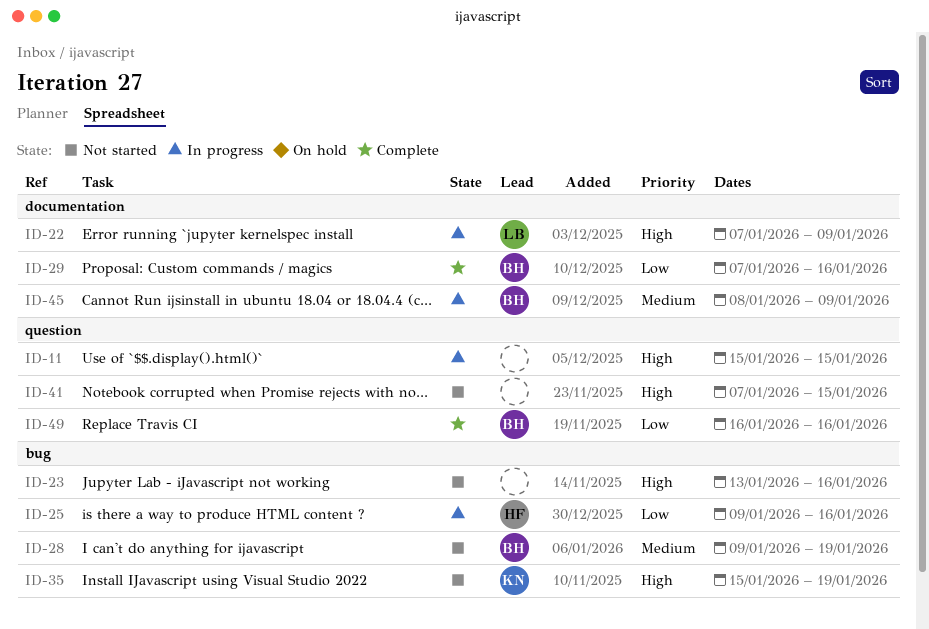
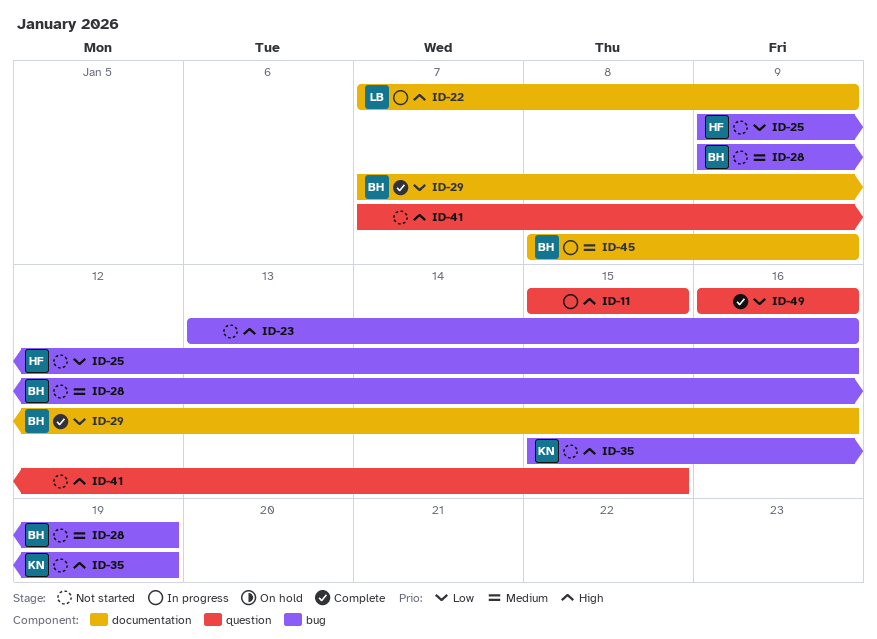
ID-25, status: In progress -> Not started
ID-49, owner: BH -> none

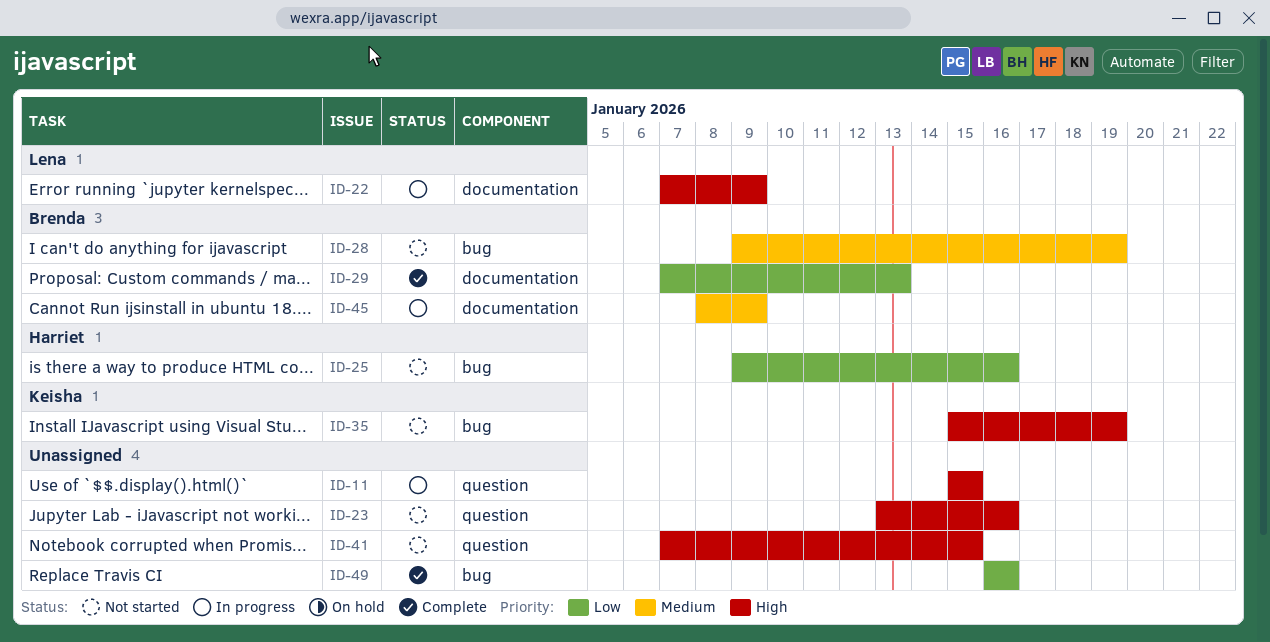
ID-23, label: bug -> question
ID-29, due: Jan 16 -> Jan 13
ID-49, label: question -> bug

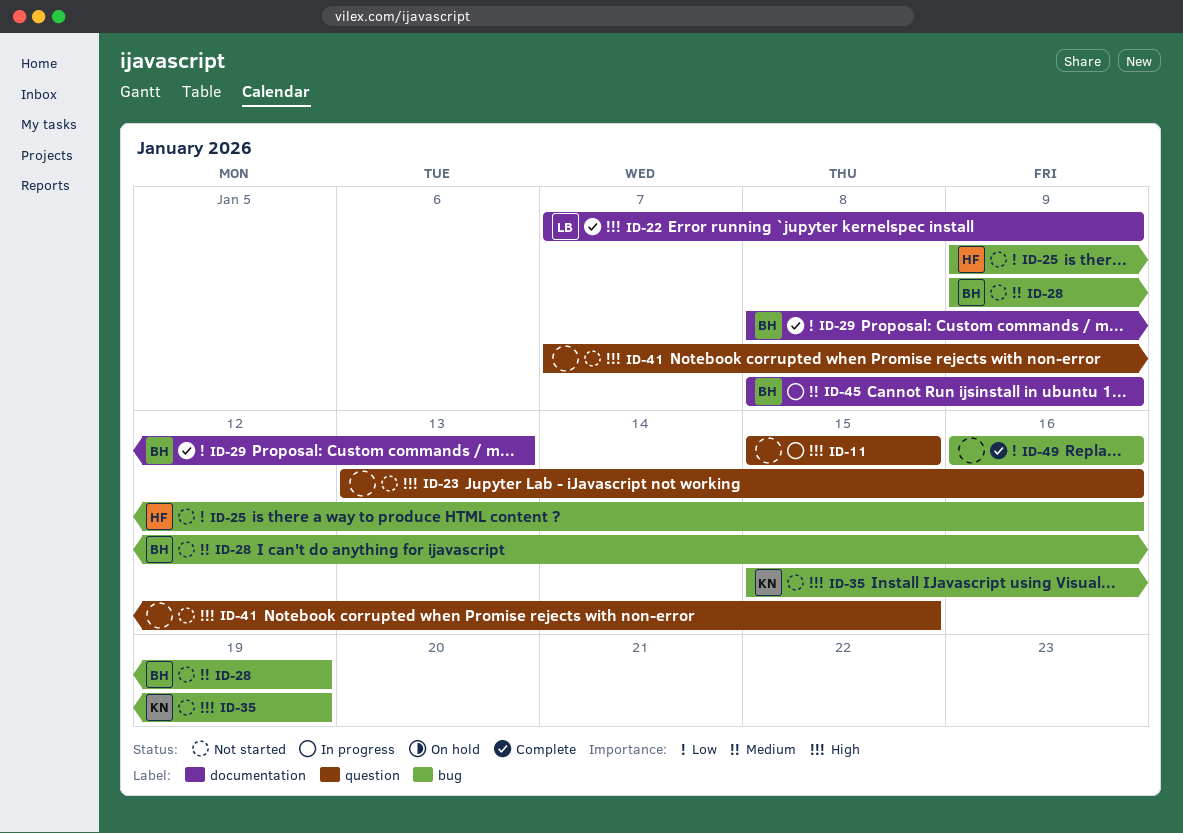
ID-22, status: In progress -> Complete
ID-29, start: Jan 7 -> Jan 8

